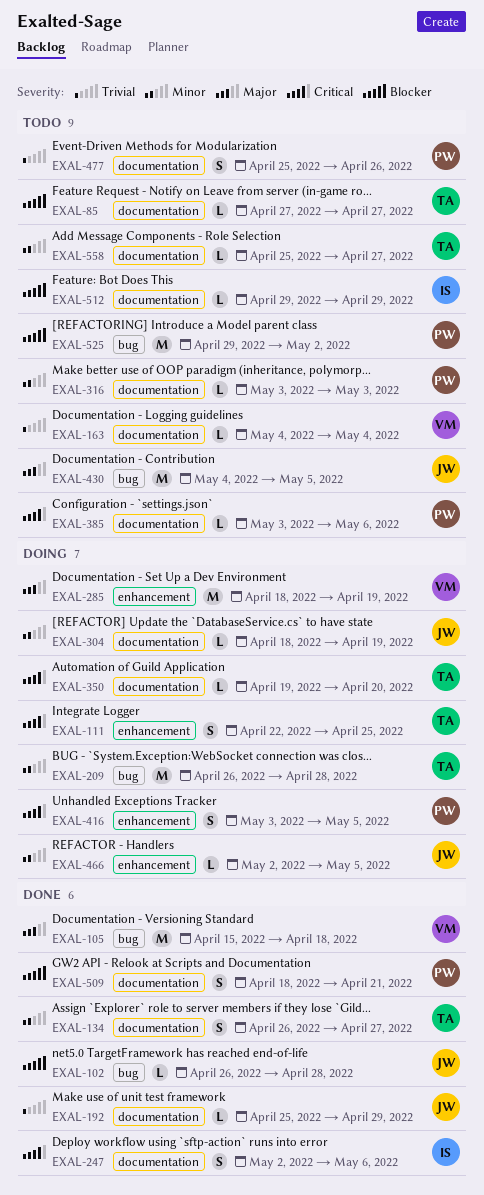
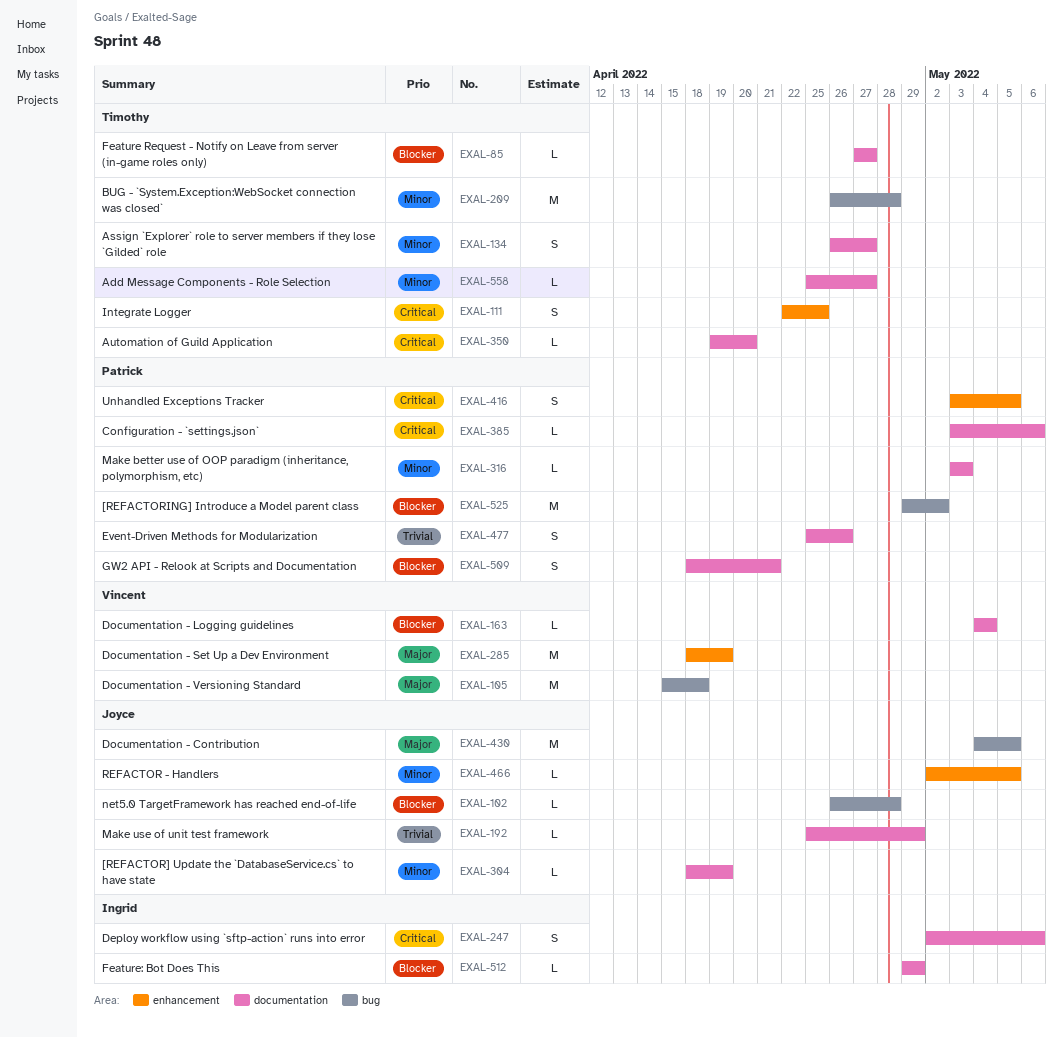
EXAL-163, priority: Trivial -> Blocker

